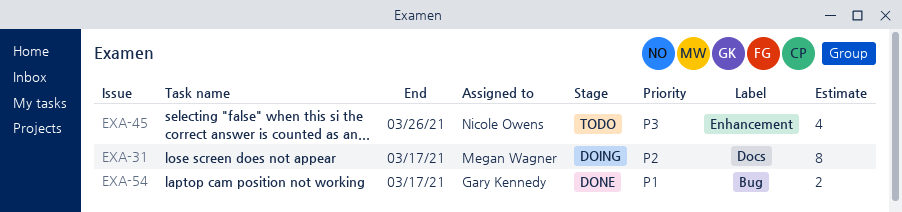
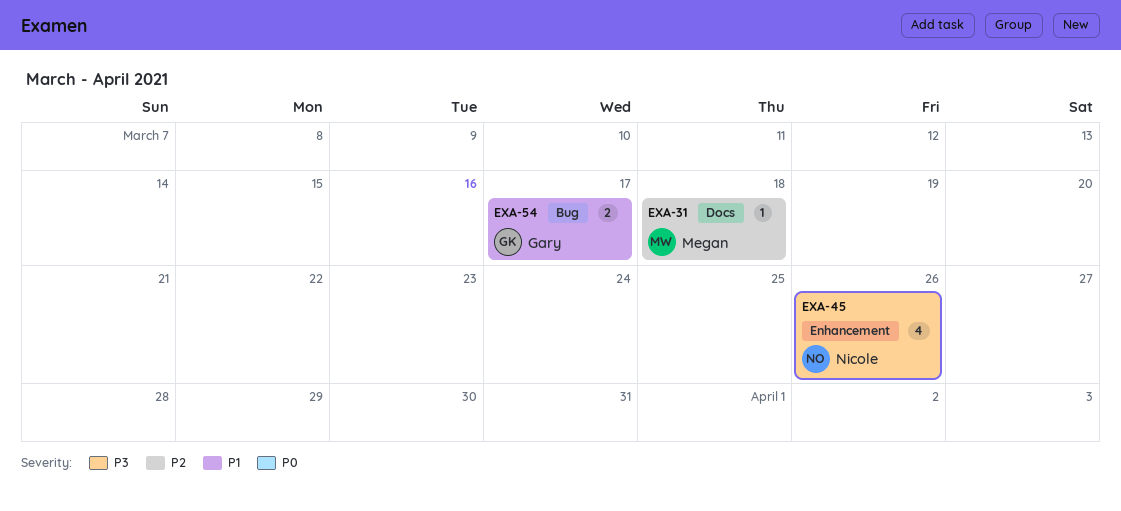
EXA-31, estimate: 8 -> 1
EXA-31, due: Mar 17 -> Mar 18

